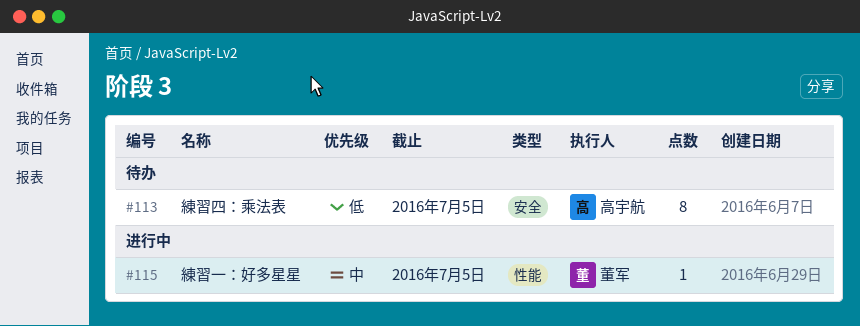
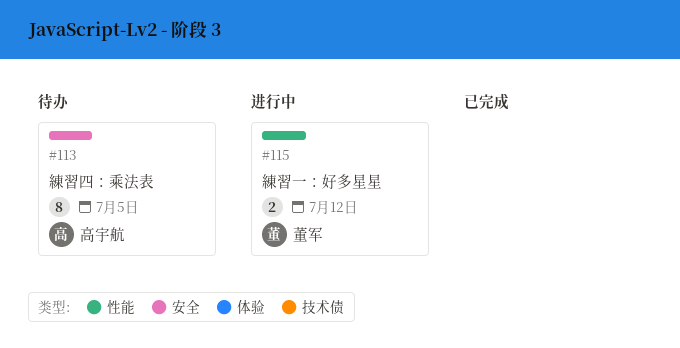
#115, estimate: 1 -> 2
#115, due: Jul 5 -> Jul 12

